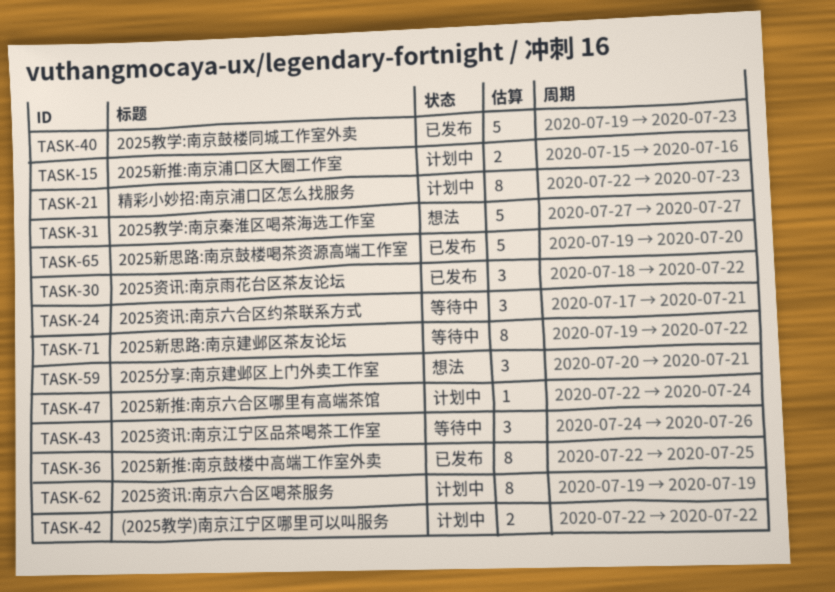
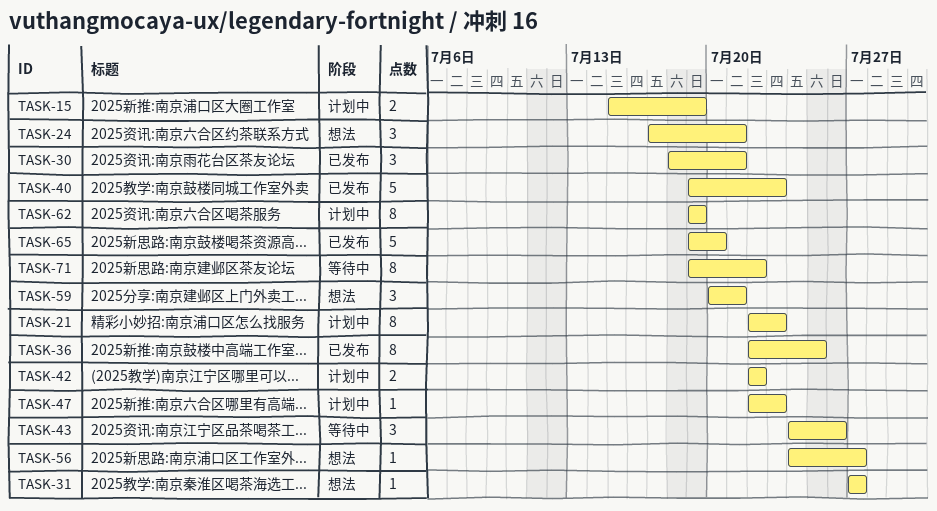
TASK-15, due: Jul 16 -> Jul 19
TASK-24, status: 等待中 -> 想法
TASK-30, due: Jul 22 -> Jul 21
TASK-31, estimate: 5 -> 1
TASK-47, due: Jul 24 -> Jul 23
TASK-56: none -> present

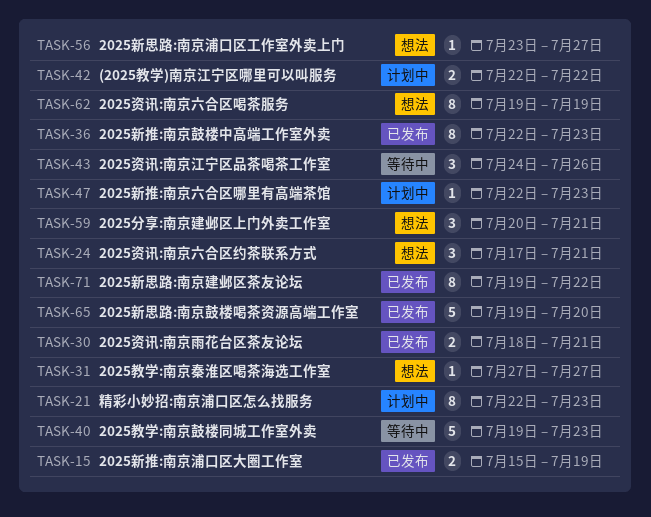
TASK-15, status: 计划中 -> 已发布
TASK-30, estimate: 3 -> 2
TASK-36, due: Jul 25 -> Jul 23
TASK-40, status: 已发布 -> 等待中
TASK-56, start: Jul 24 -> Jul 23
TASK-62, status: 计划中 -> 想法
TASK-71, status: 等待中 -> 已发布

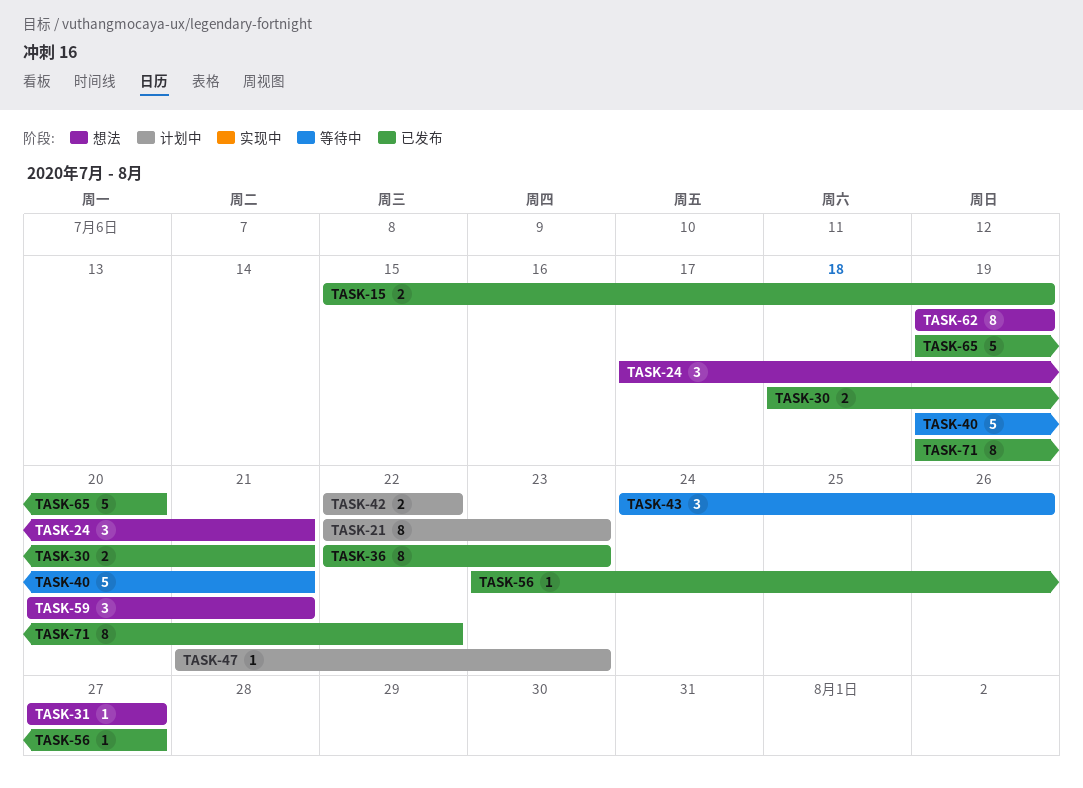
TASK-40, due: Jul 23 -> Jul 21
TASK-47, start: Jul 22 -> Jul 21
TASK-56, status: 想法 -> 已发布

